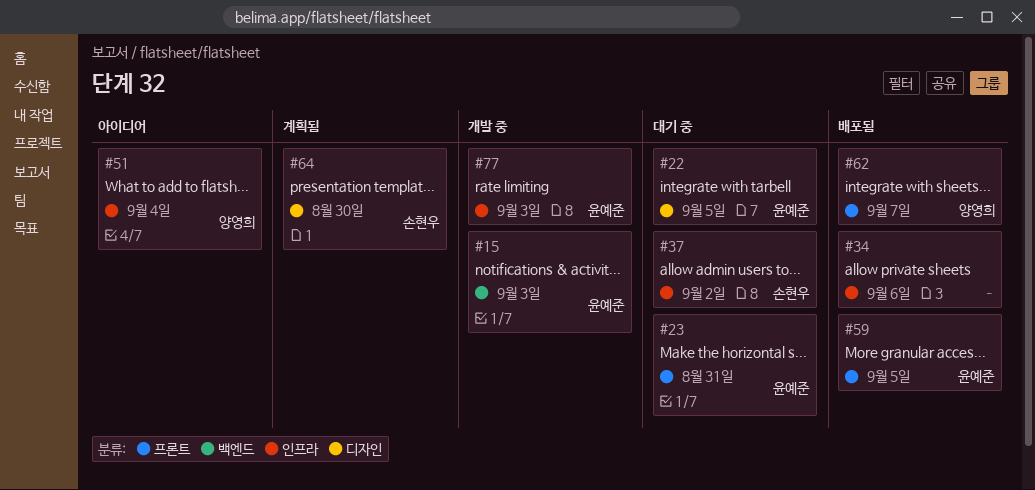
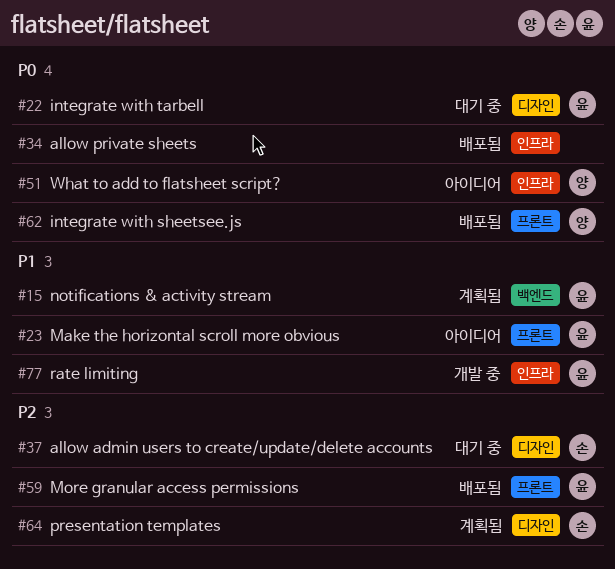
#15, status: 개발 중 -> 계획됨
#23, status: 대기 중 -> 아이디어
#37, label: 인프라 -> 디자인

